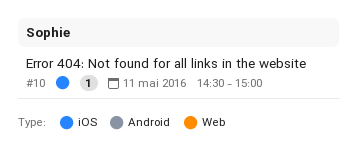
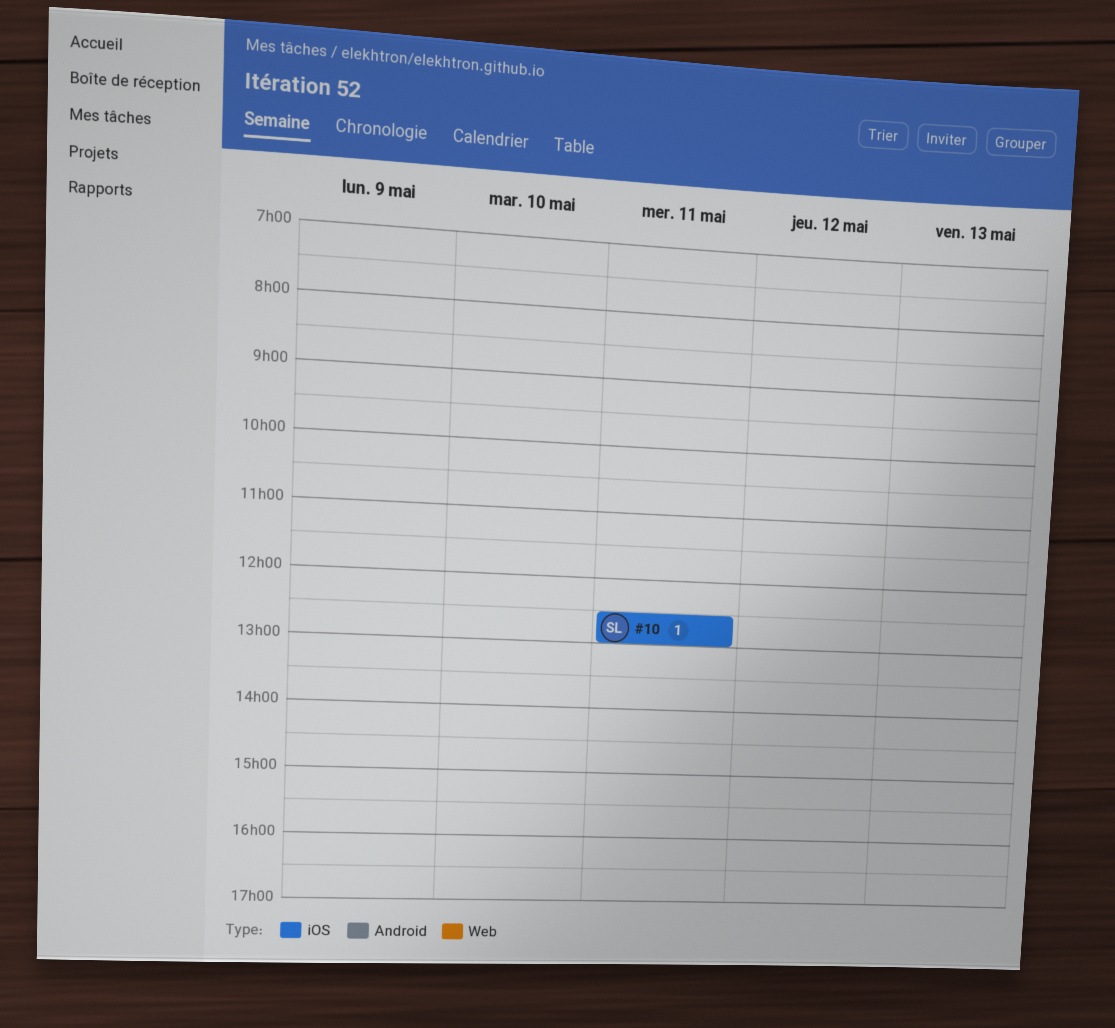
#10, begins: 14:30 -> 12:30
#10, ends: 15:00 -> 13:00

